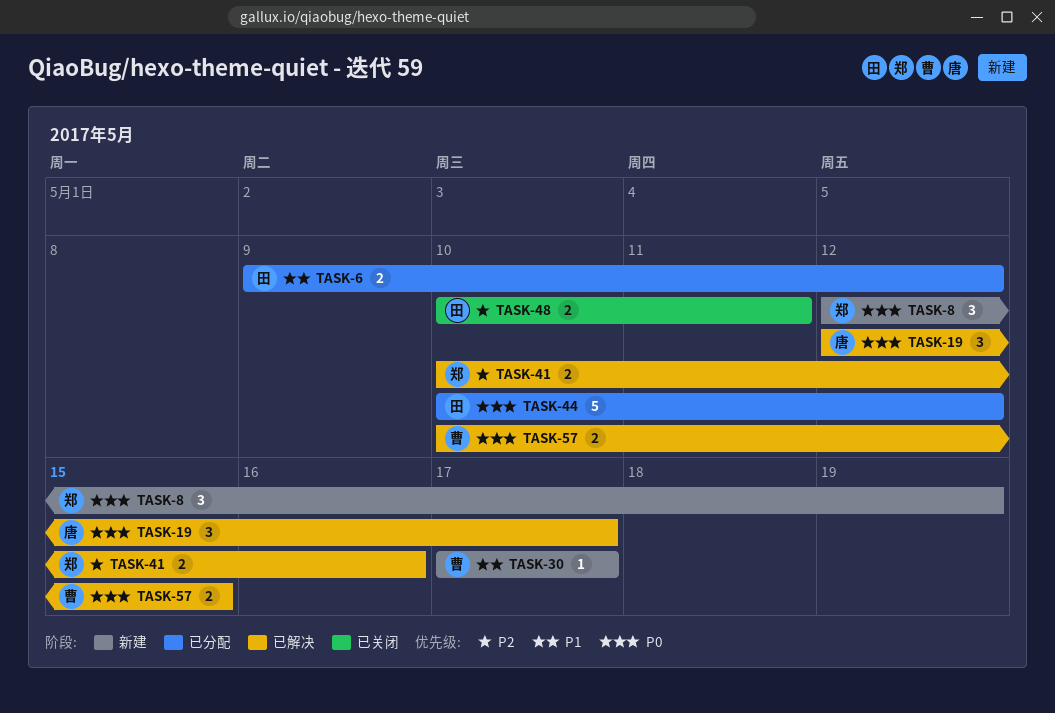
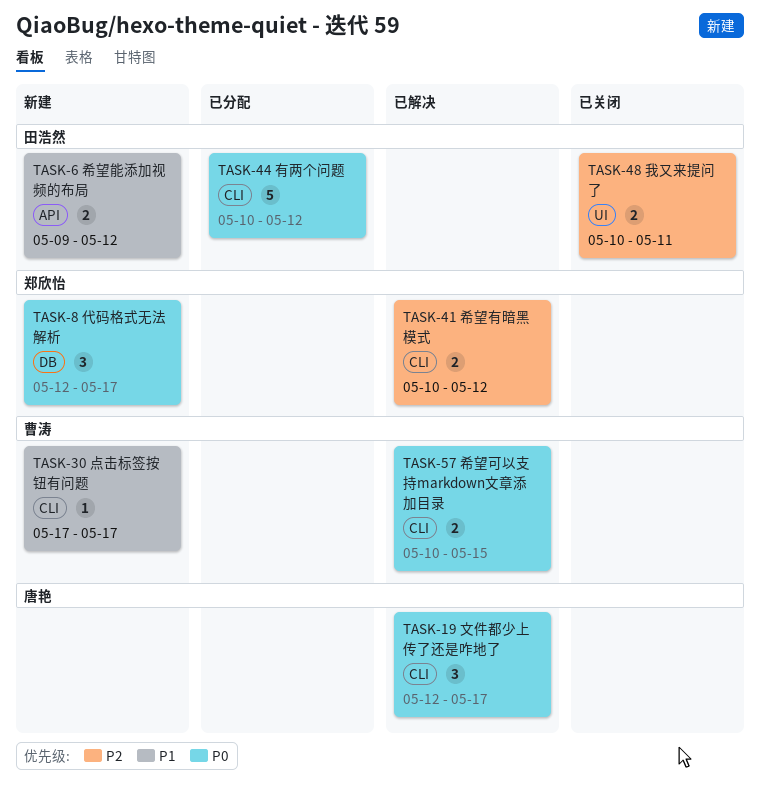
TASK-6, status: 已分配 -> 新建
TASK-8, due: May 19 -> May 17
TASK-41, due: May 16 -> May 12

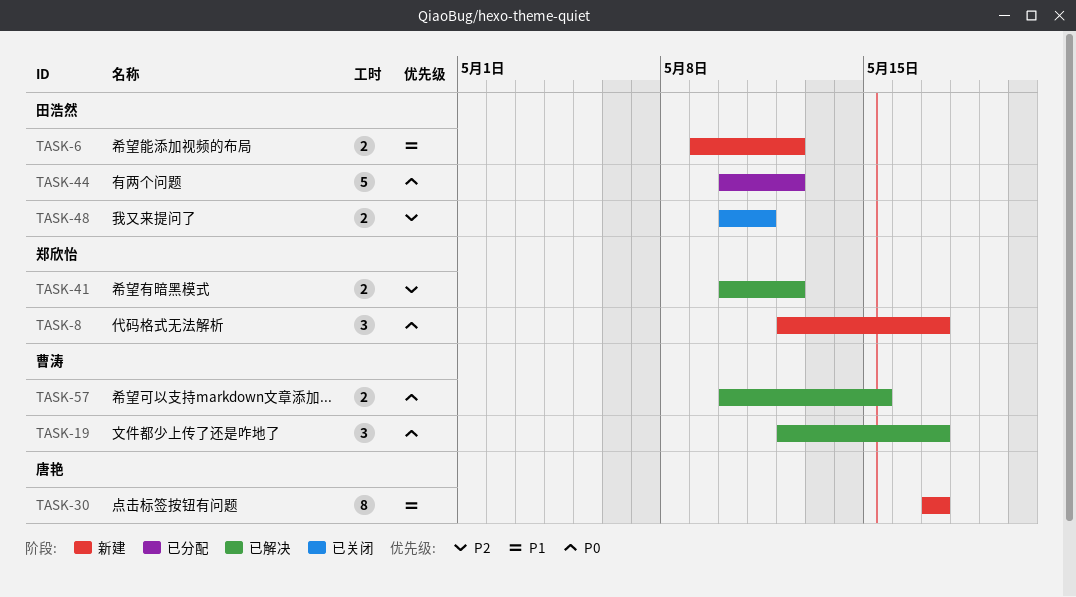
TASK-19, owner: 唐艳 -> 曹涛
TASK-30, owner: 曹涛 -> 唐艳
TASK-30, estimate: 1 -> 8

